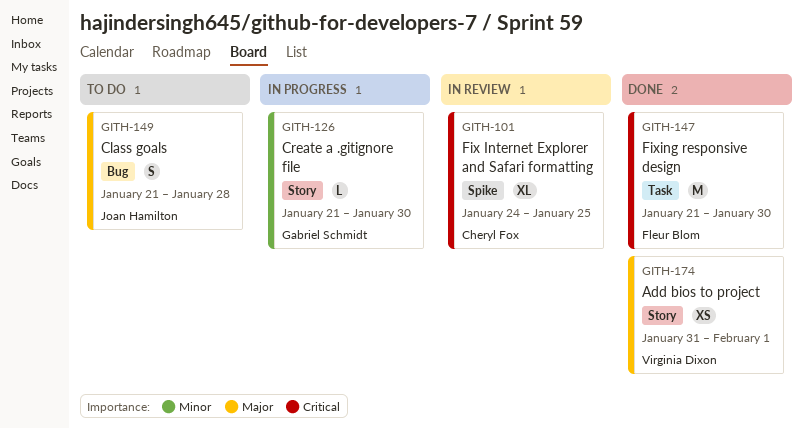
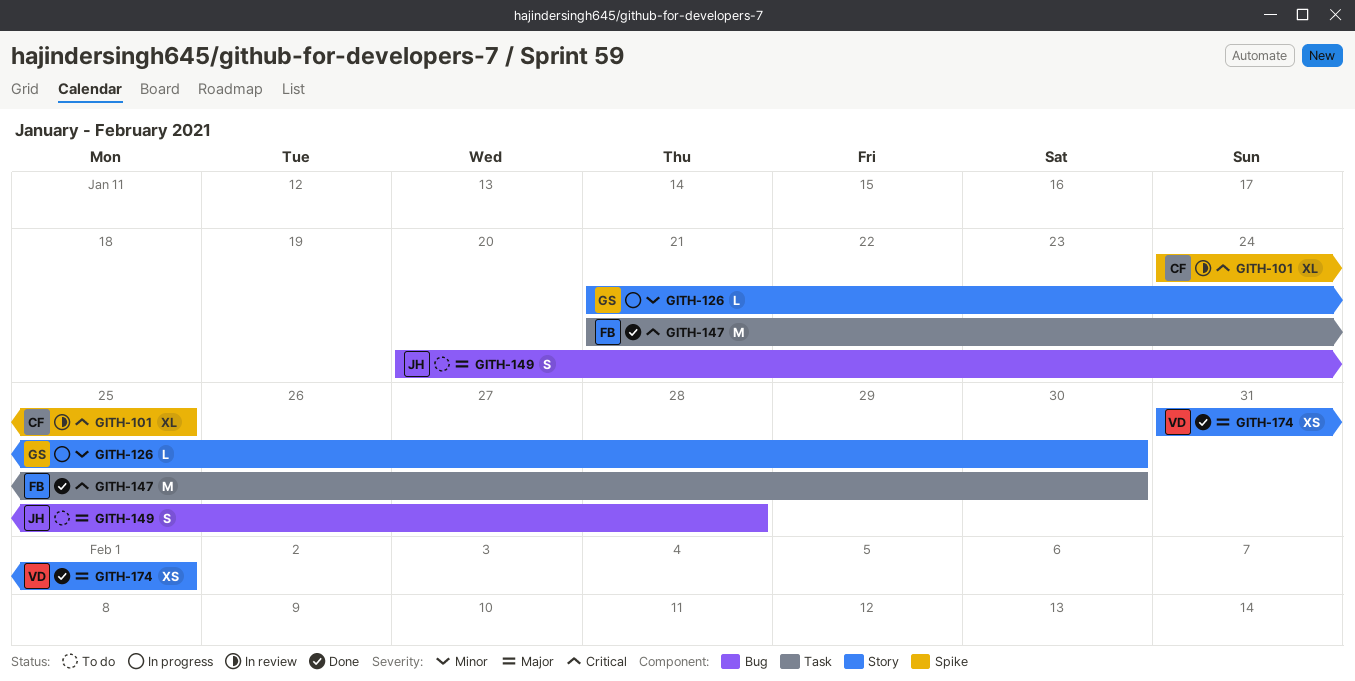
GITH-149, start: Jan 21 -> Jan 20

